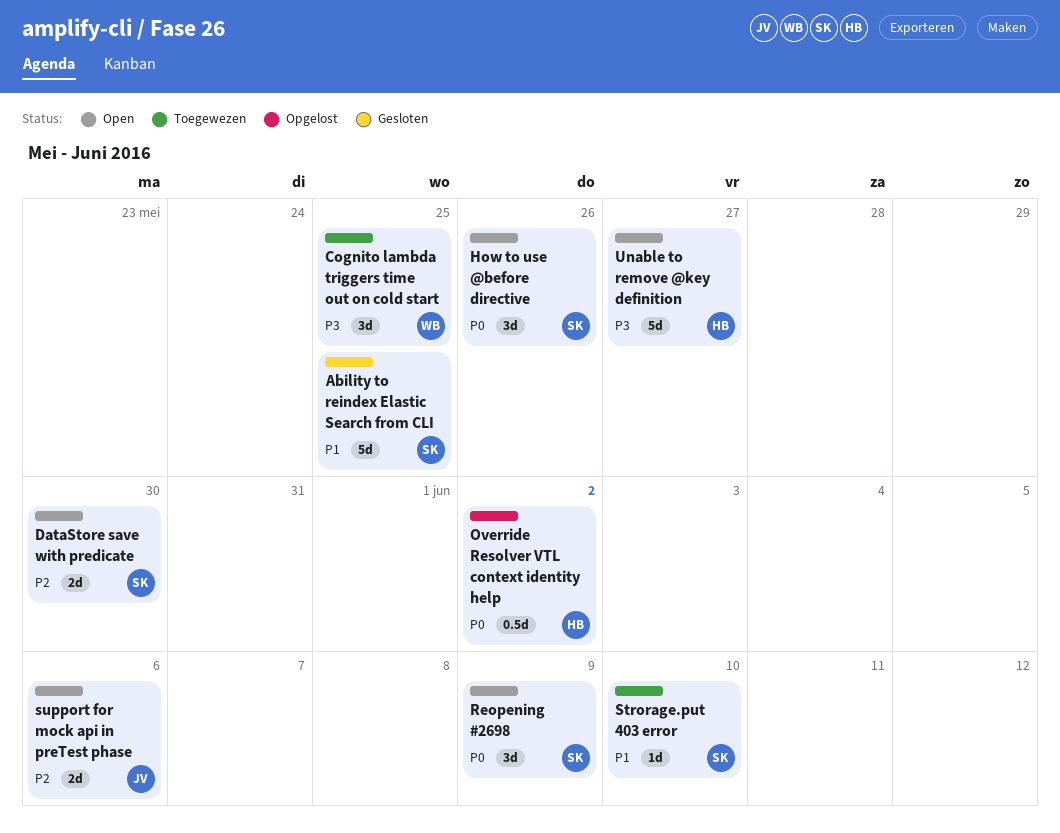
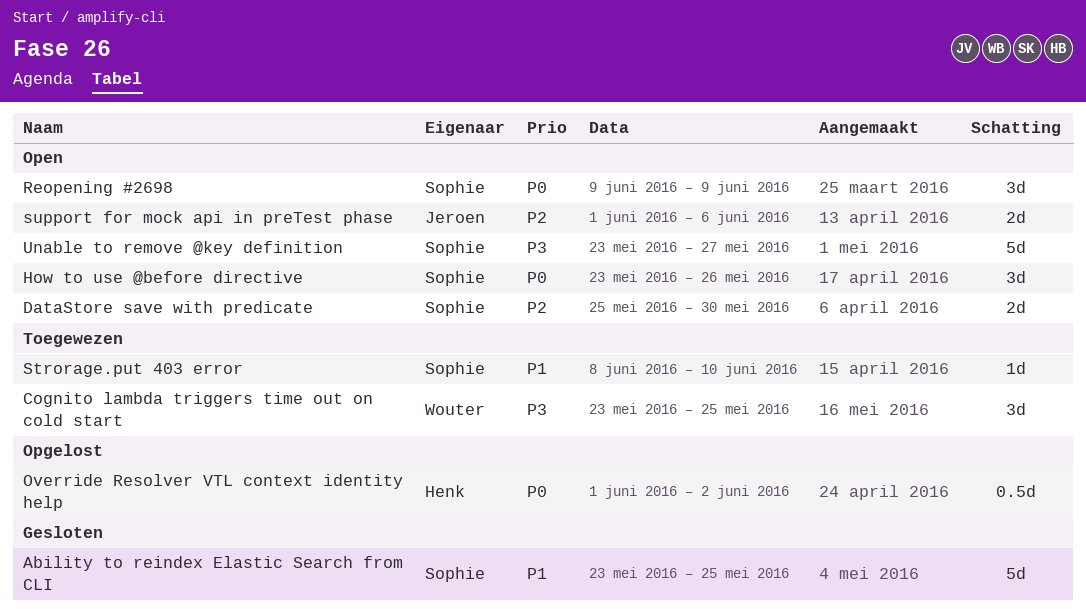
Unable to remove @key definition, owner: Henk -> Sophie

